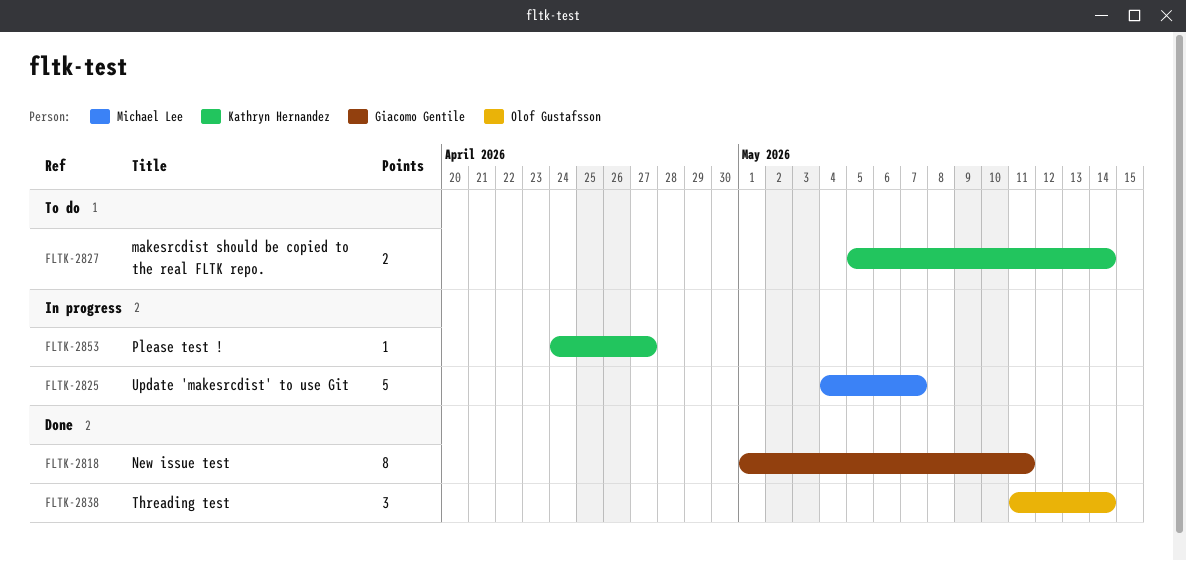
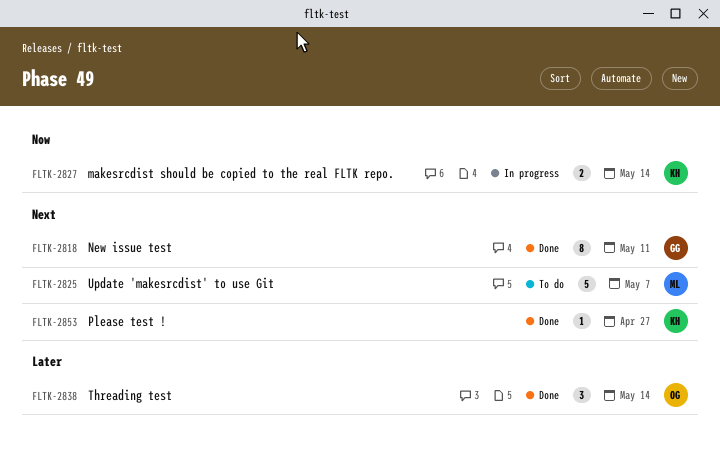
FLTK-2825, status: In progress -> To do
FLTK-2827, status: To do -> In progress
FLTK-2853, status: In progress -> Done

